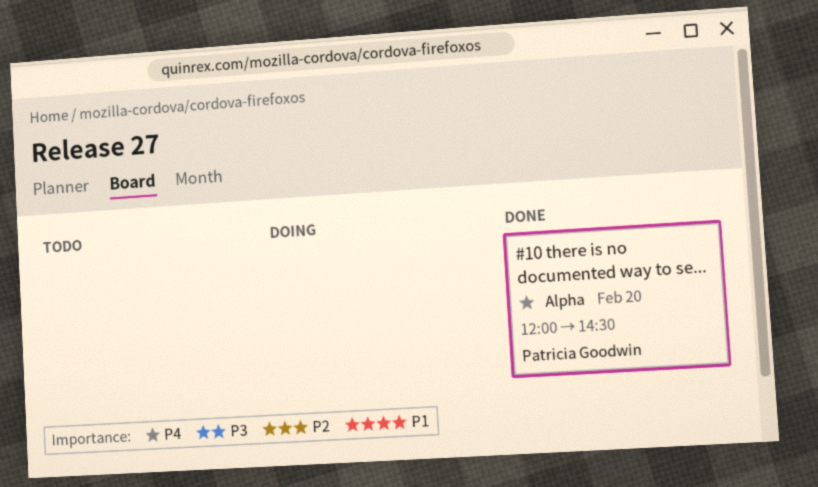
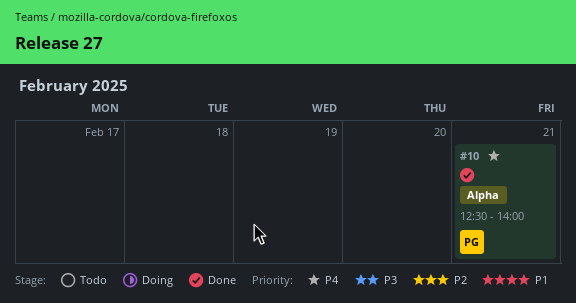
#10, day: Feb 20 -> Feb 21
#10, begins: 12:00 -> 12:30
#10, ends: 14:30 -> 14:00

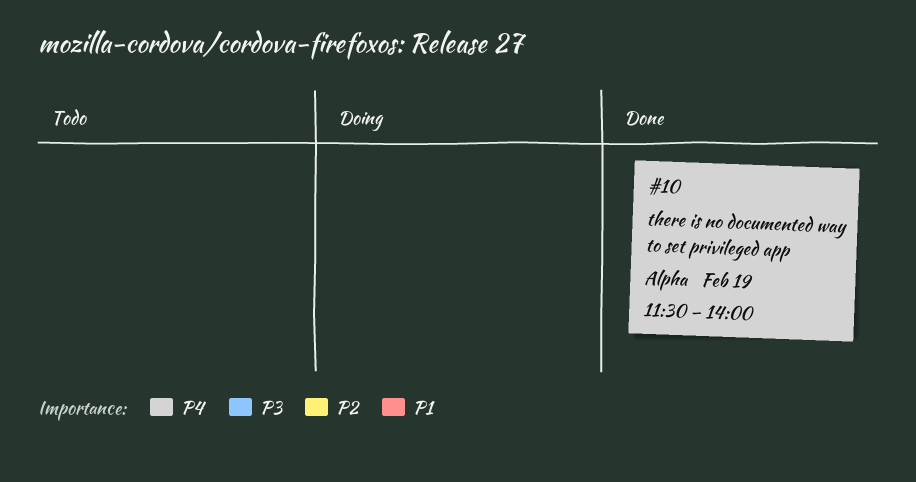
#10, day: Feb 21 -> Feb 19
#10, begins: 12:30 -> 11:30

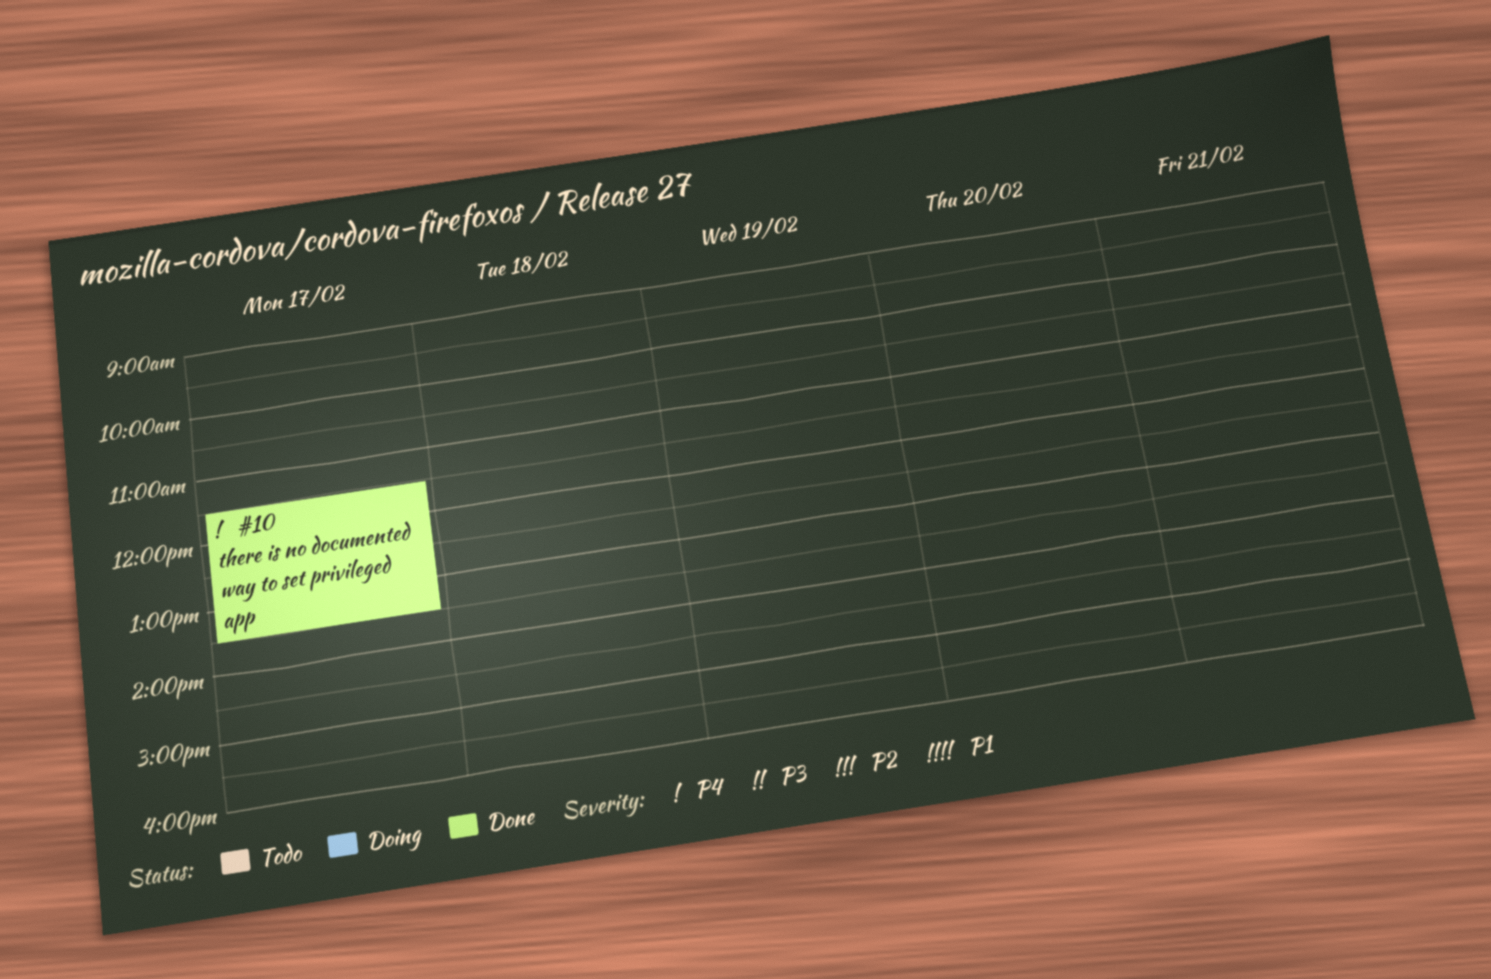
#10, day: Feb 19 -> Feb 17
#10, ends: 14:00 -> 13:30

